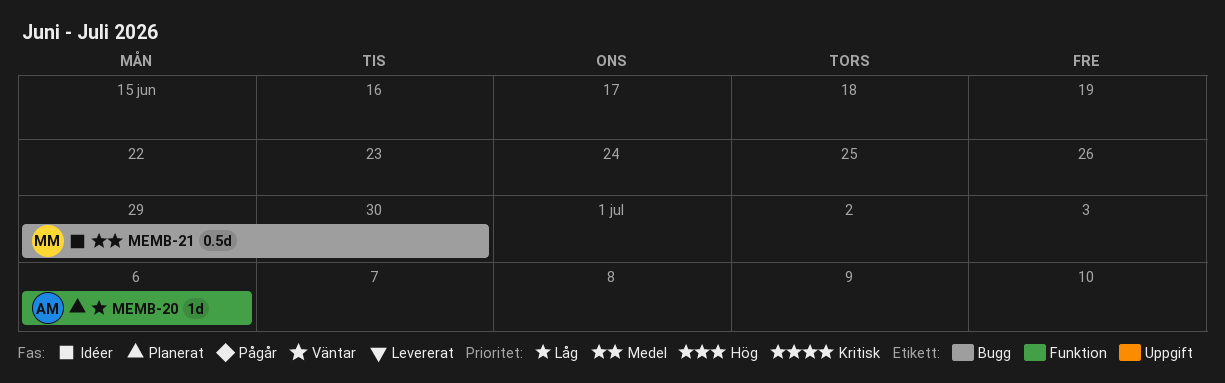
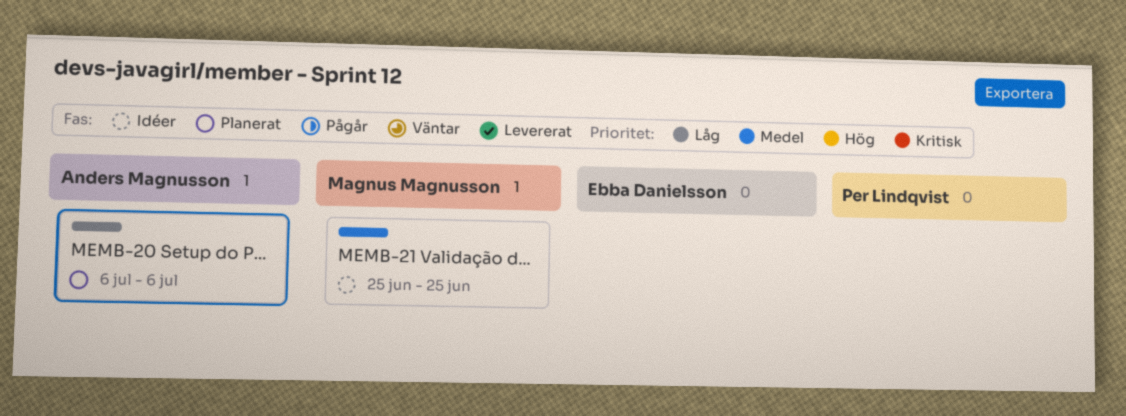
MEMB-21, start: Jun 29 -> Jun 25
MEMB-21, due: Jun 30 -> Jun 25

